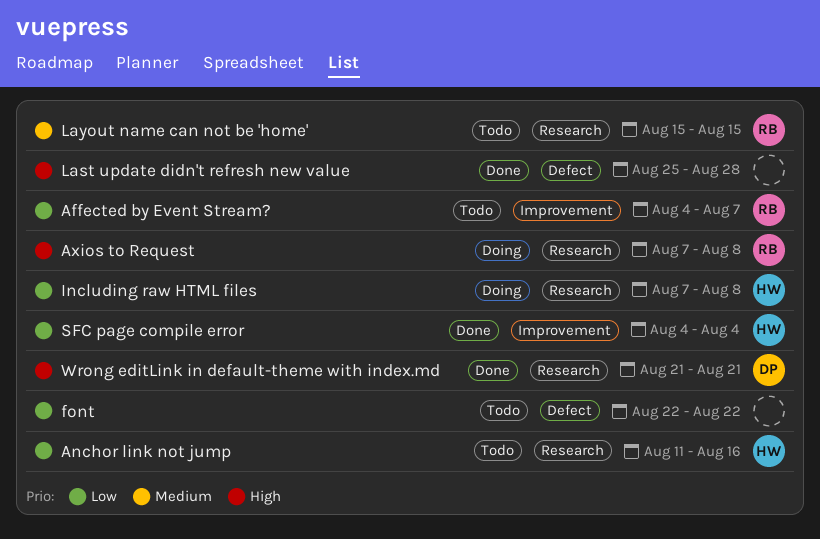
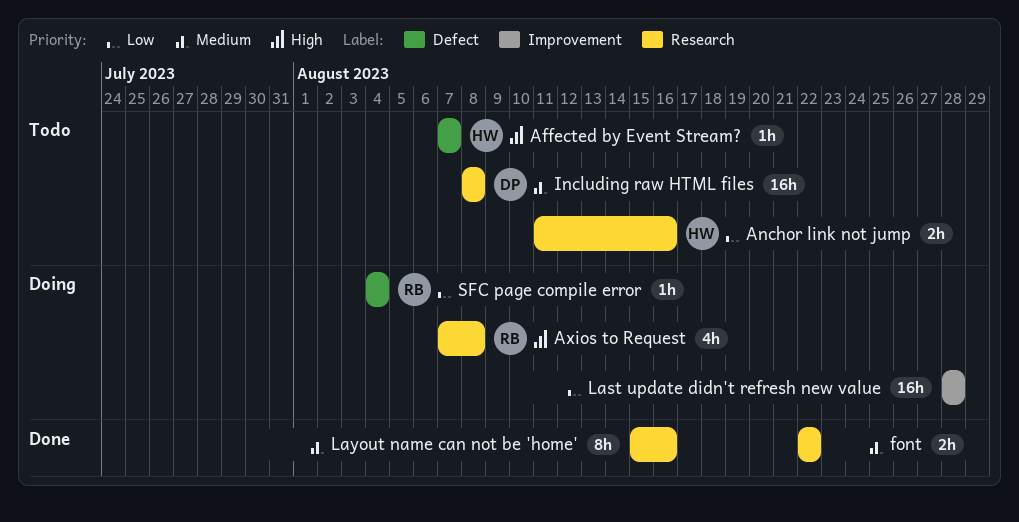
Affected by Event Stream?, owner: RB -> HW
Affected by Event Stream?, priority: Low -> High
Affected by Event Stream?, label: Improvement -> Defect
Affected by Event Stream?, start: Aug 4 -> Aug 7
font, status: Todo -> Done
font, priority: Low -> Medium
font, label: Defect -> Research
Including raw HTML files, status: Doing -> Todo
Including raw HTML files, owner: HW -> DP
Including raw HTML files, priority: Low -> Medium
Including raw HTML files, start: Aug 7 -> Aug 8
Last update didn't refresh new value, status: Done -> Doing
Last update didn't refresh new value, priority: High -> Low
Last update didn't refresh new value, label: Defect -> Improvement
Last update didn't refresh new value, start: Aug 25 -> Aug 28
Layout name can not be 'home', status: Todo -> Done
Layout name can not be 'home', owner: RB -> none
Layout name can not be 'home', due: Aug 15 -> Aug 16
SFC page compile error, status: Done -> Doing
SFC page compile error, owner: HW -> RB
SFC page compile error, label: Improvement -> Defect
Wrong editLink in default-theme with index.md: present -> none

